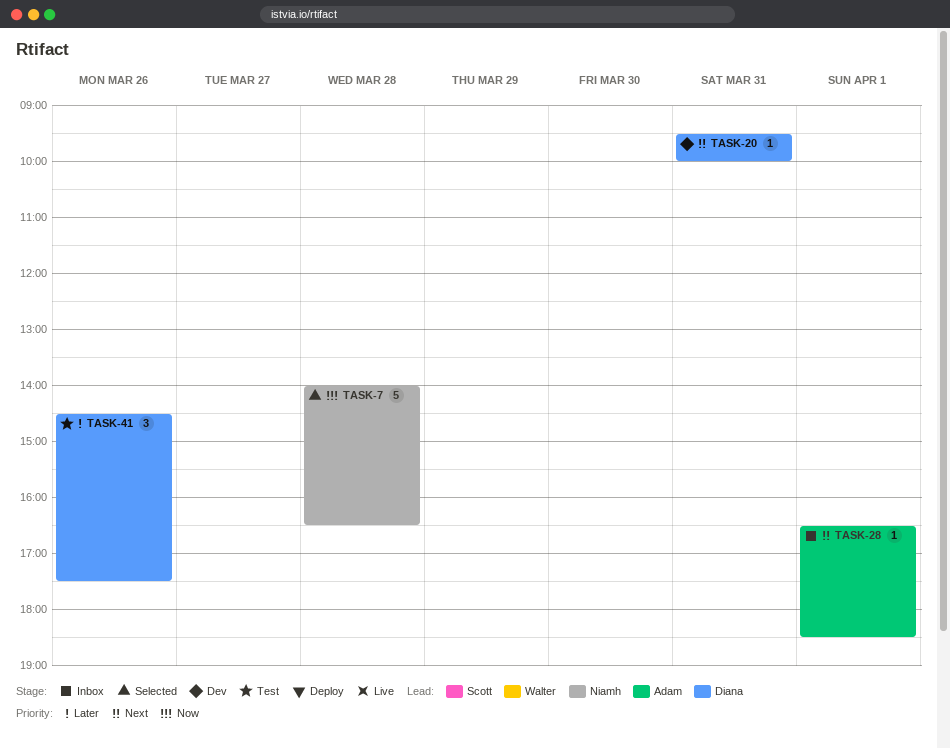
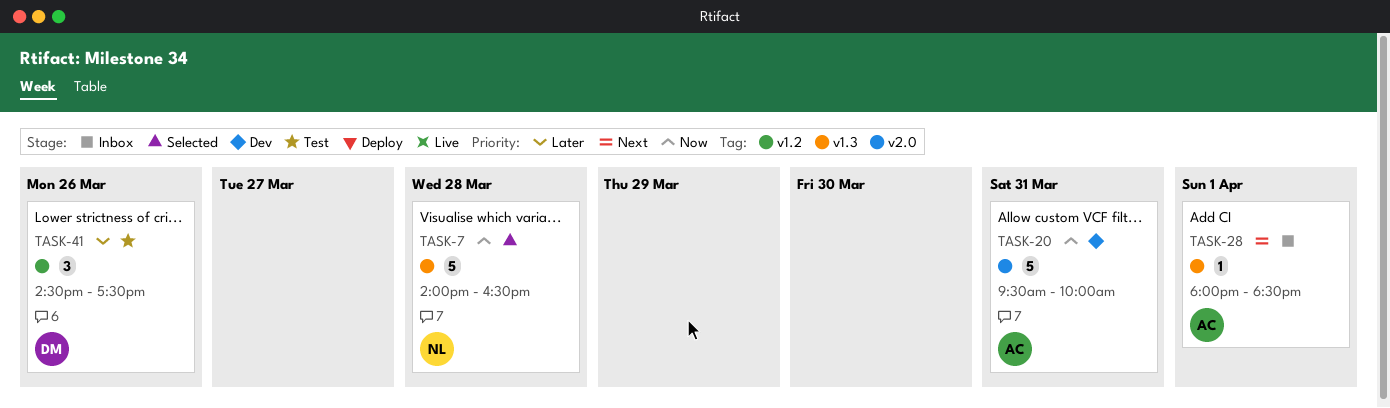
TASK-20, owner: Diana -> Adam
TASK-20, priority: Next -> Now
TASK-20, estimate: 1 -> 5
TASK-28, begins: 16:30 -> 18:00

